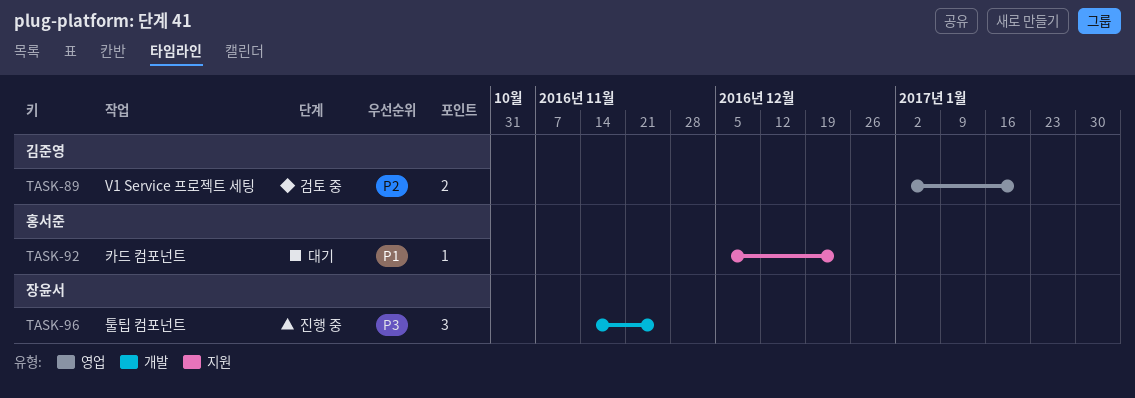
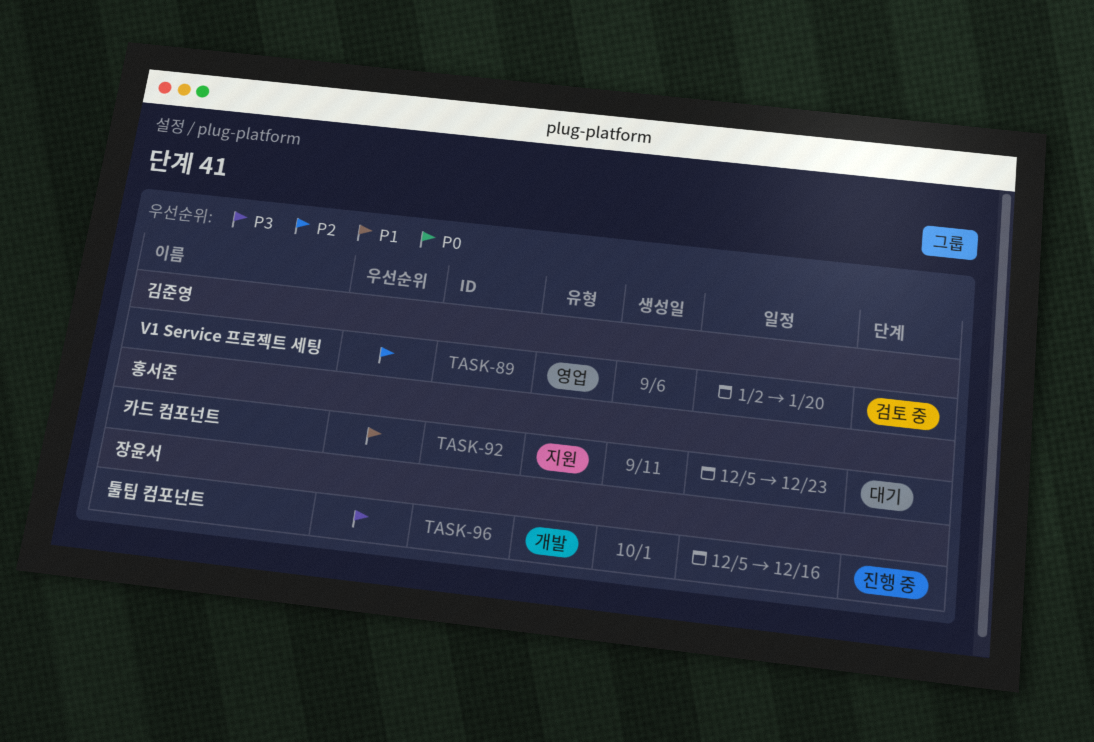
TASK-96, start: Nov 14 -> Dec 5
TASK-96, due: Nov 25 -> Dec 16

